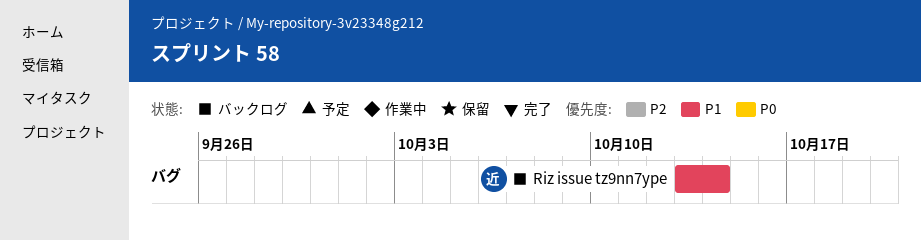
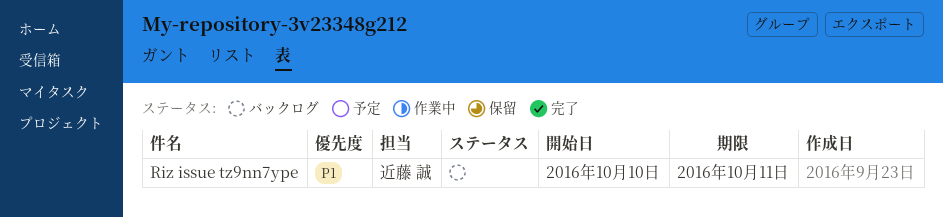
Riz issue tz9nn7ype, start: Oct 13 -> Oct 10
Riz issue tz9nn7ype, due: Oct 14 -> Oct 11

